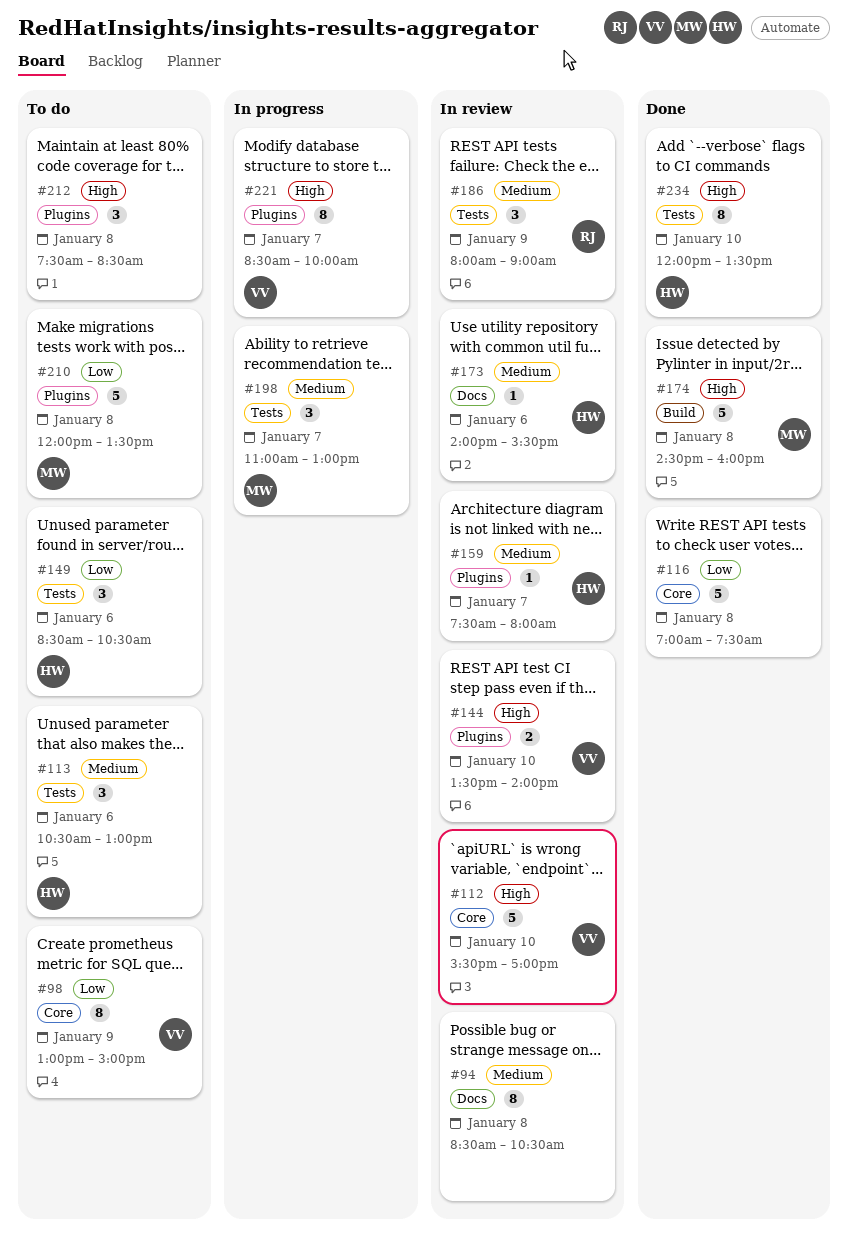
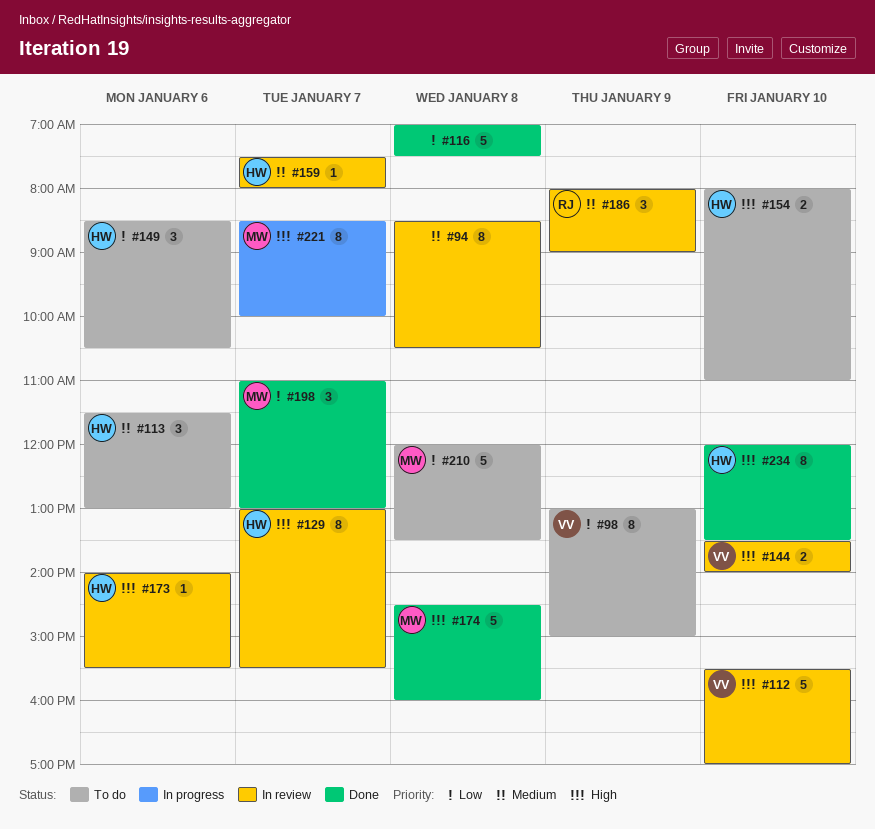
#113, begins: 10:30 -> 11:30
#129: none -> present
#154: none -> present
#173, priority: Medium -> High
#198, status: In progress -> Done
#198, priority: Medium -> Low
#212: present -> none
#221, owner: VV -> MW

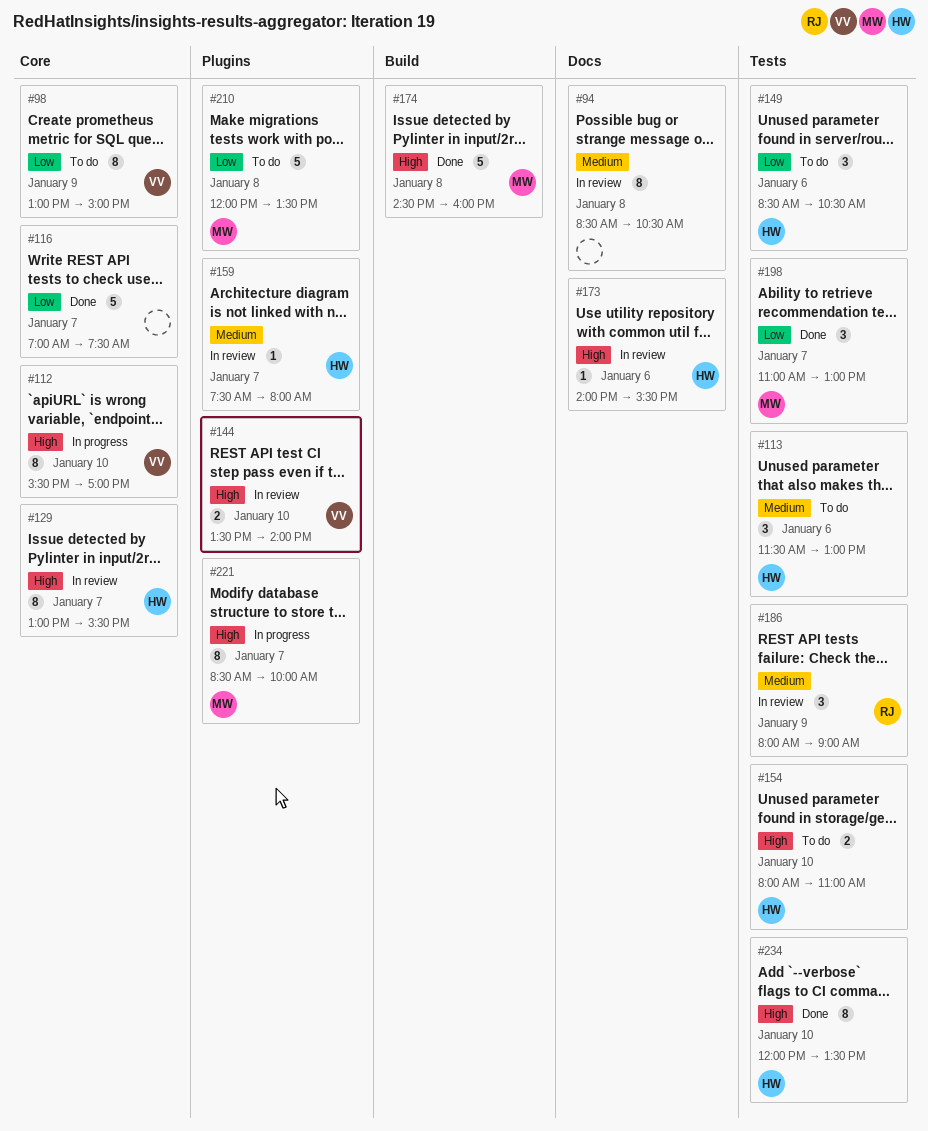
#112, status: In review -> In progress
#112, estimate: 5 -> 8
#116, day: Jan 8 -> Jan 7

